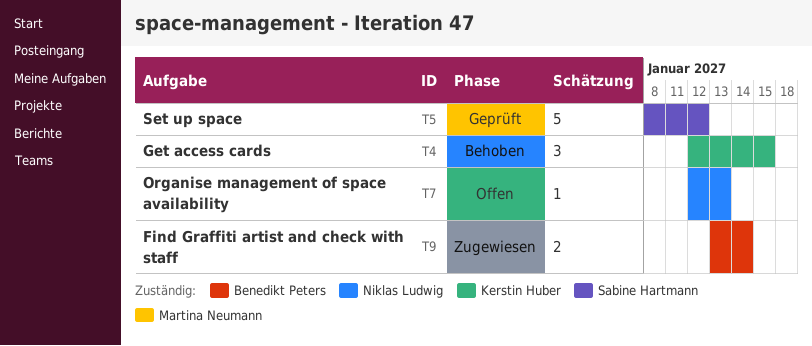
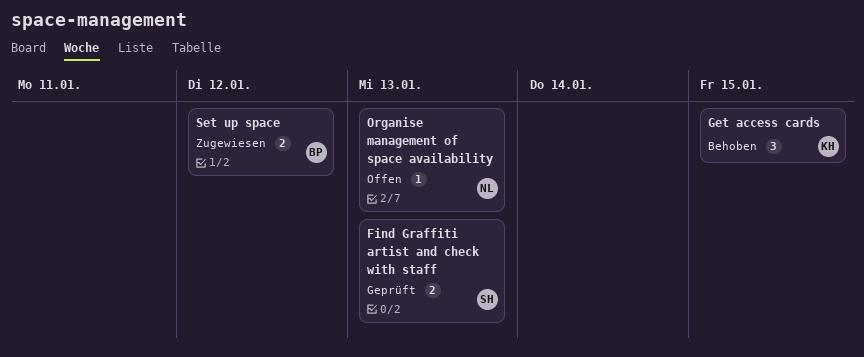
Find Graffiti artist and check with staff, status: Zugewiesen -> Geprüft
Find Graffiti artist and check with staff, owner: Benedikt Peters -> Sabine Hartmann
Find Graffiti artist and check with staff, due: Jan 14 -> Jan 13
Set up space, status: Geprüft -> Zugewiesen
Set up space, owner: Sabine Hartmann -> Benedikt Peters
Set up space, estimate: 5 -> 2

